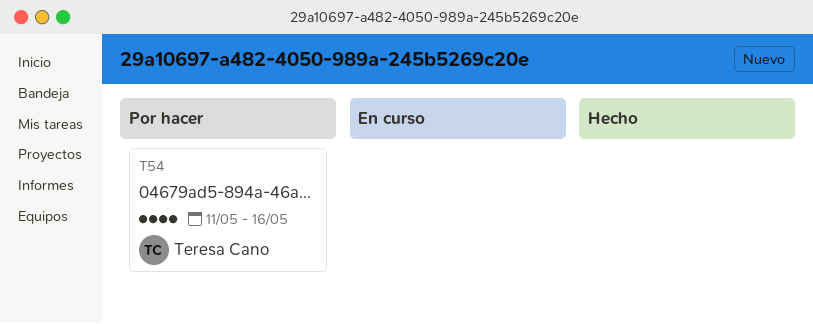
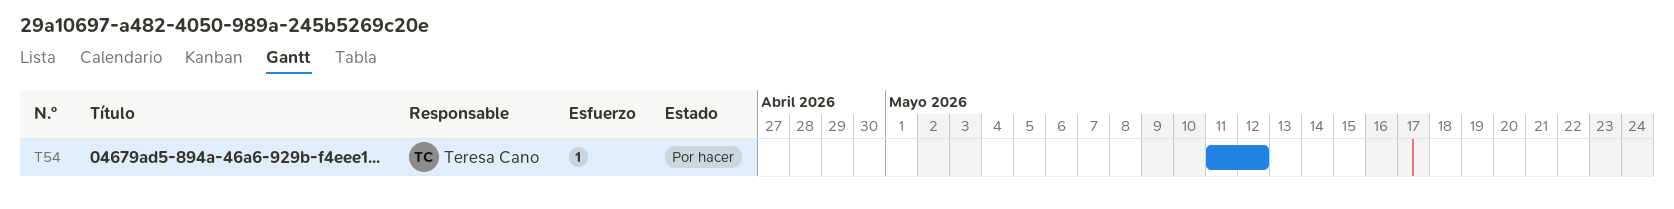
T54, estimate: 4 -> 1
T54, due: May 16 -> May 12

